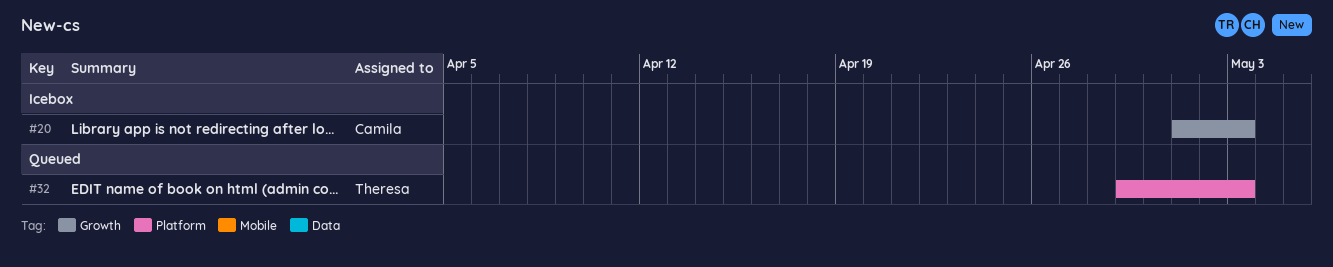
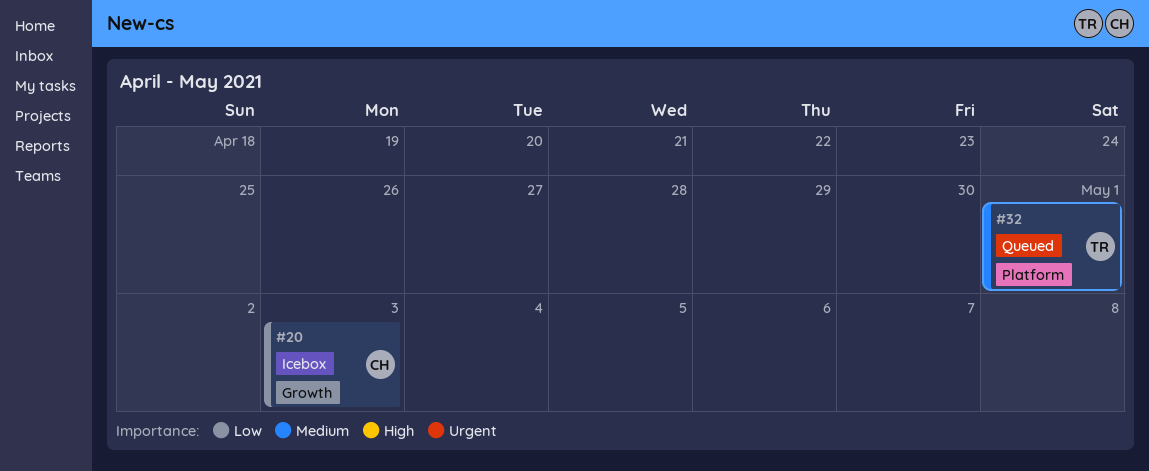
#32, due: May 3 -> May 1

